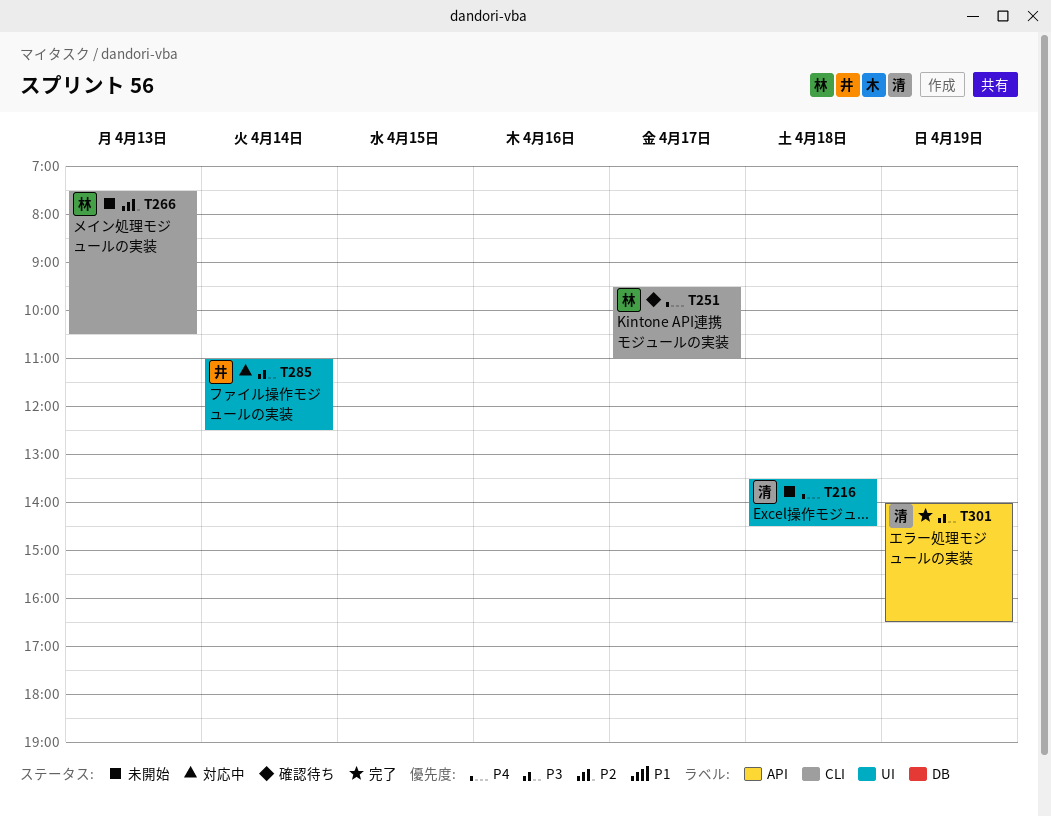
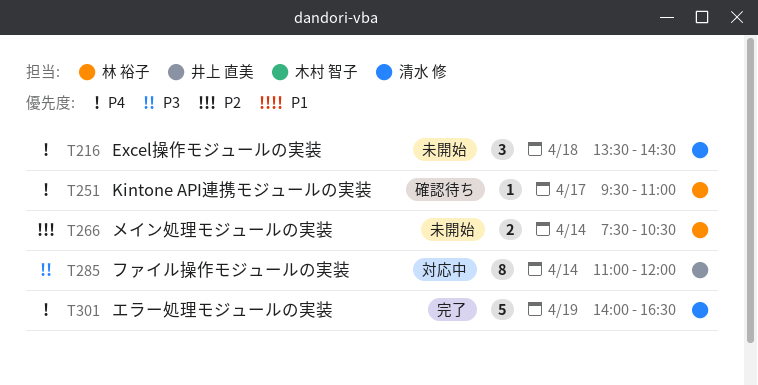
T266, day: Apr 13 -> Apr 14
T285, ends: 12:30 -> 12:00
T301, priority: P3 -> P4

